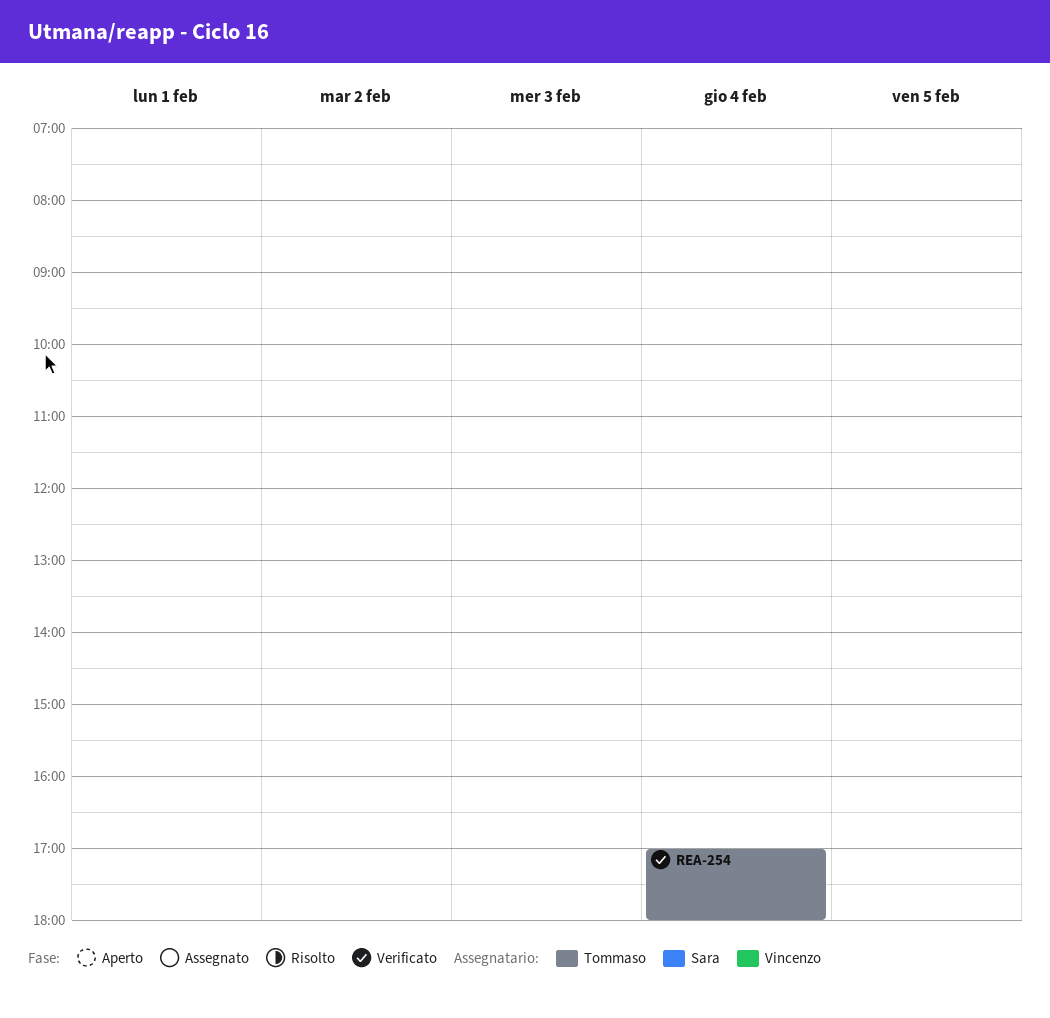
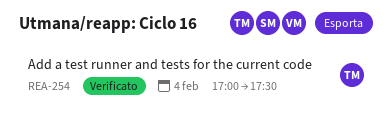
REA-254, ends: 18:00 -> 17:30

